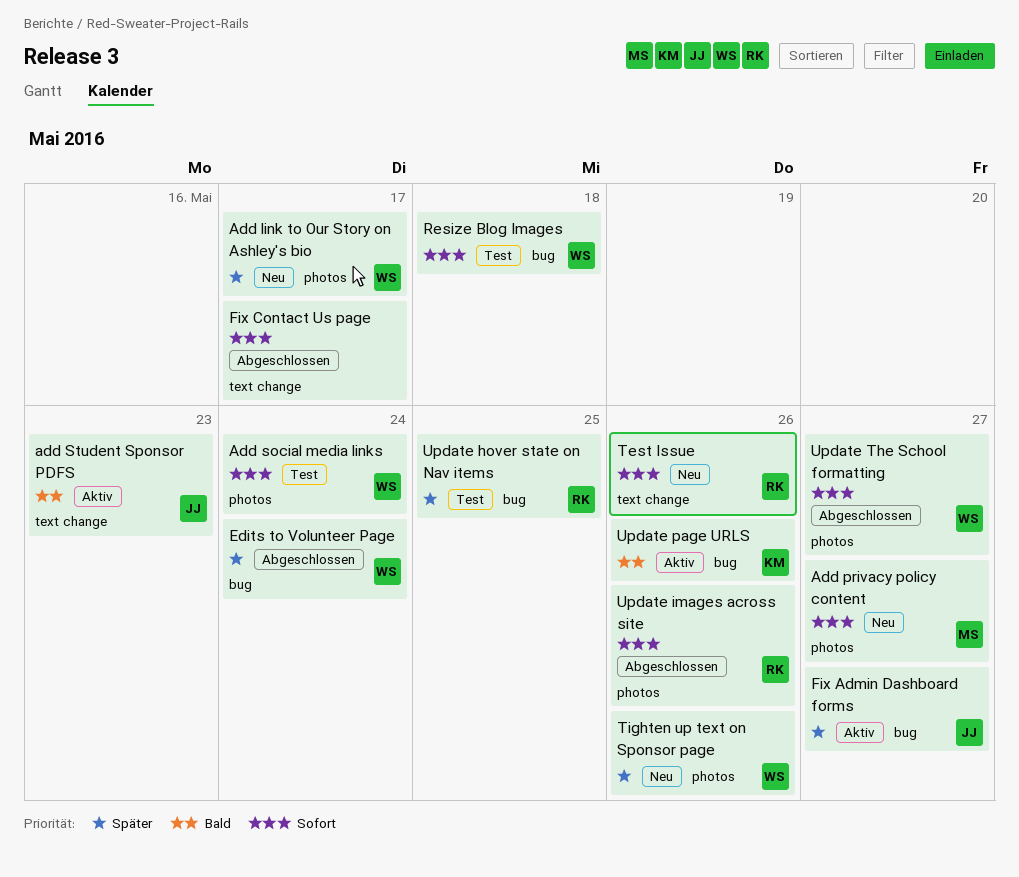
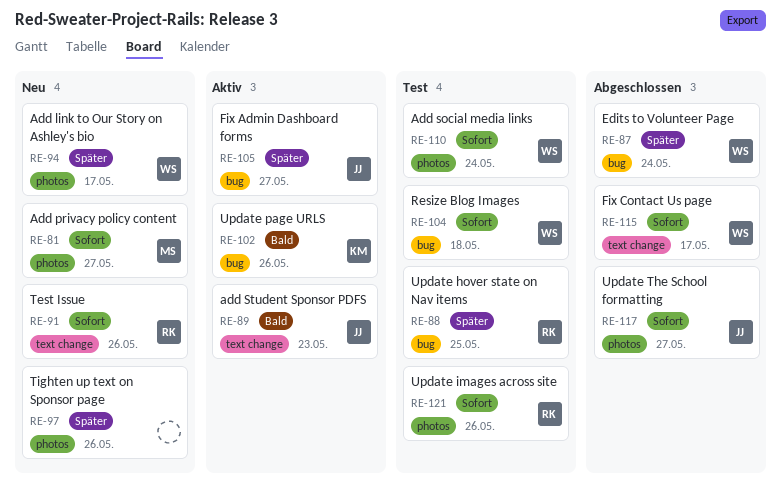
Fix Contact Us page, owner: none -> WS
Tighten up text on Sponsor page, owner: WS -> none
Update images across site, status: Abgeschlossen -> Test
Update The School formatting, owner: WS -> JJ

